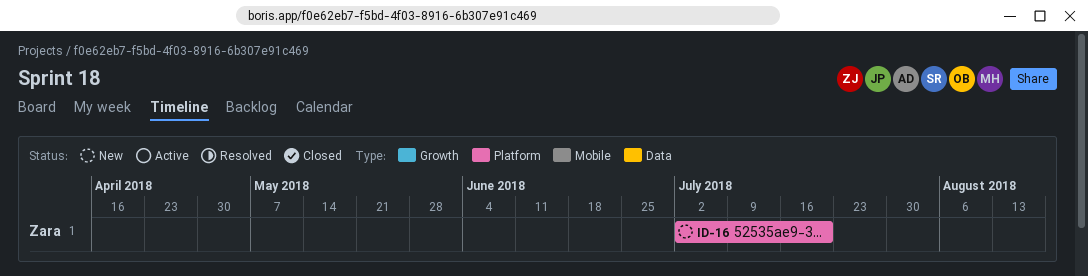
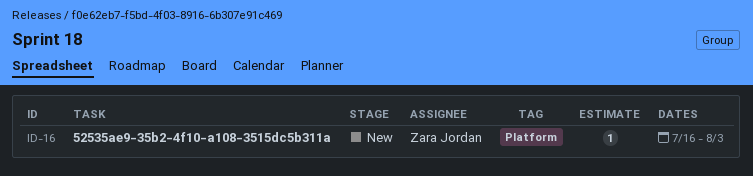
ID-16, start: Jul 2 -> Jul 16
ID-16, due: Jul 20 -> Aug 3

